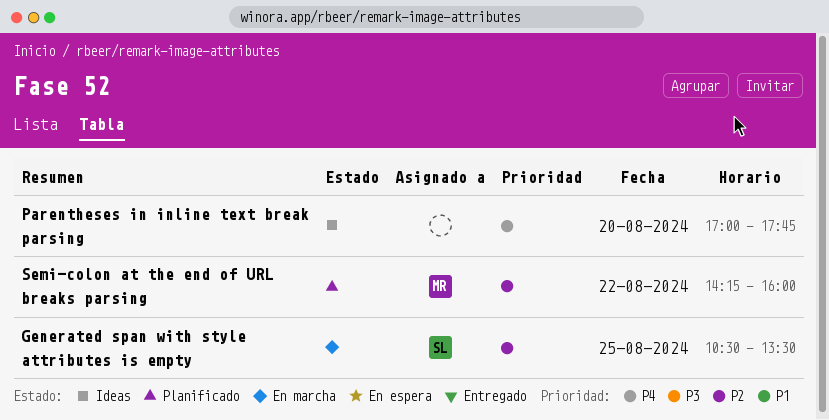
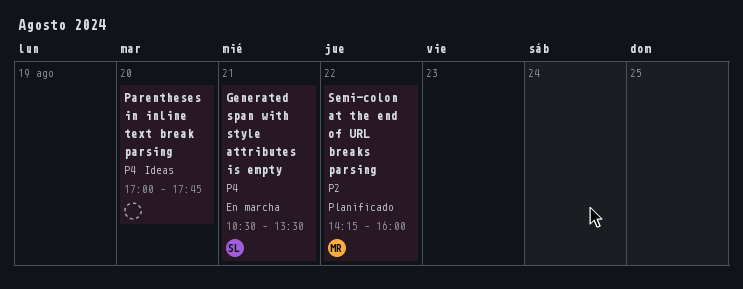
Generated span with style attributes is empty, priority: P2 -> P4
Generated span with style attributes is empty, day: Aug 25 -> Aug 21

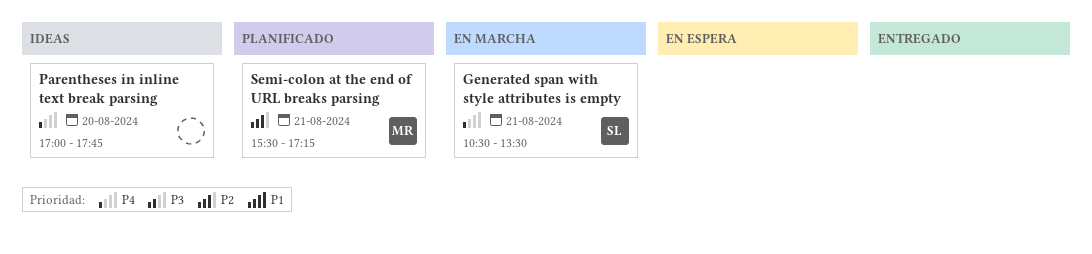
Semi-colon at the end of URL breaks parsing, day: Aug 22 -> Aug 21
Semi-colon at the end of URL breaks parsing, begins: 14:15 -> 15:30
Semi-colon at the end of URL breaks parsing, ends: 16:00 -> 17:15

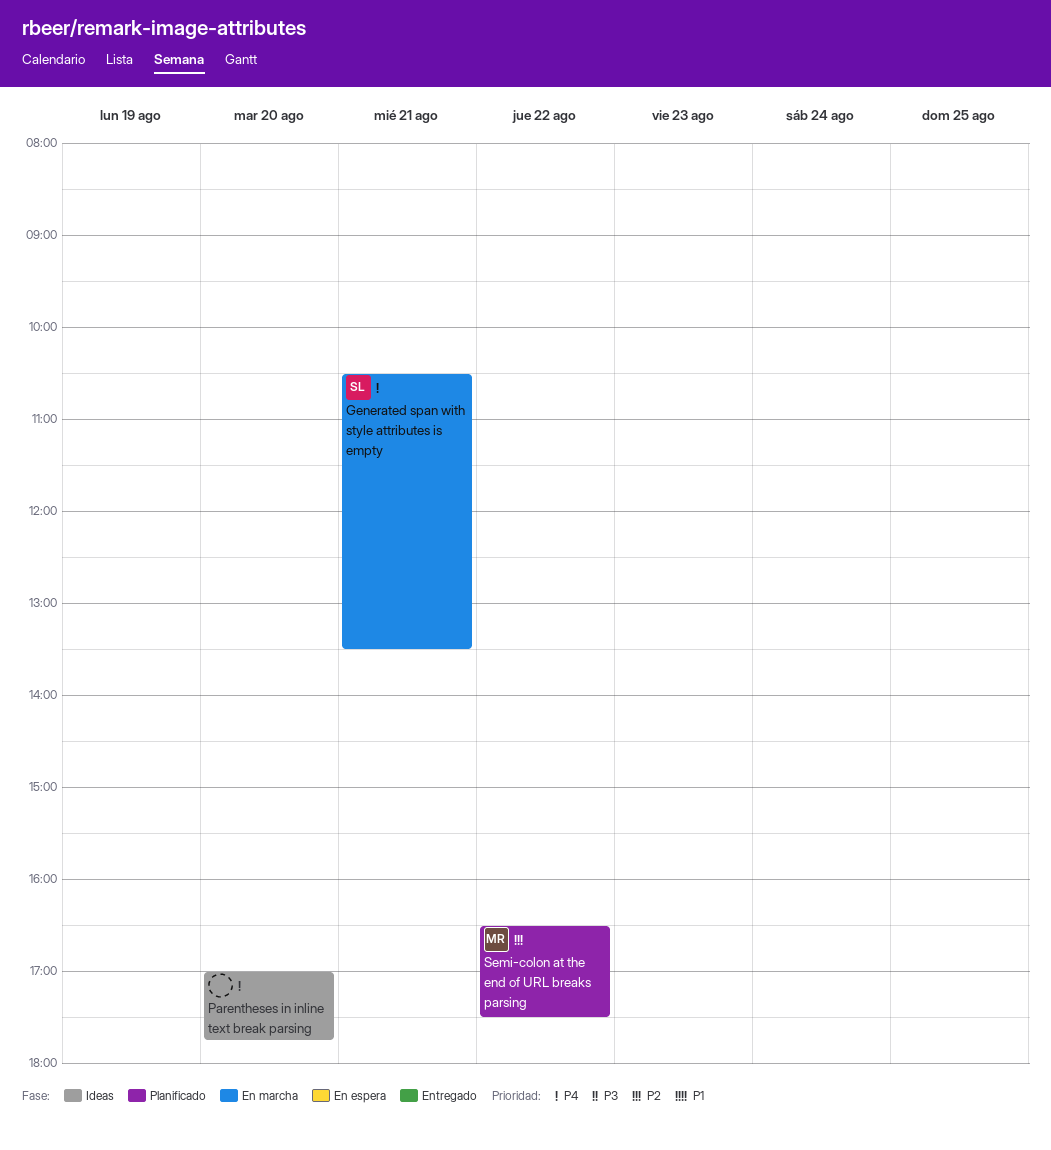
Semi-colon at the end of URL breaks parsing, day: Aug 21 -> Aug 22
Semi-colon at the end of URL breaks parsing, begins: 15:30 -> 16:30
Semi-colon at the end of URL breaks parsing, ends: 17:15 -> 17:30

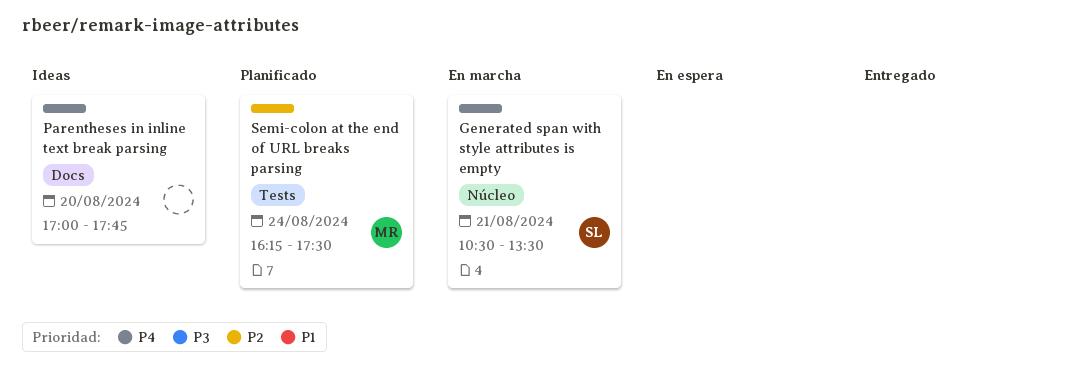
Semi-colon at the end of URL breaks parsing, day: Aug 22 -> Aug 24
Semi-colon at the end of URL breaks parsing, begins: 16:30 -> 16:15

